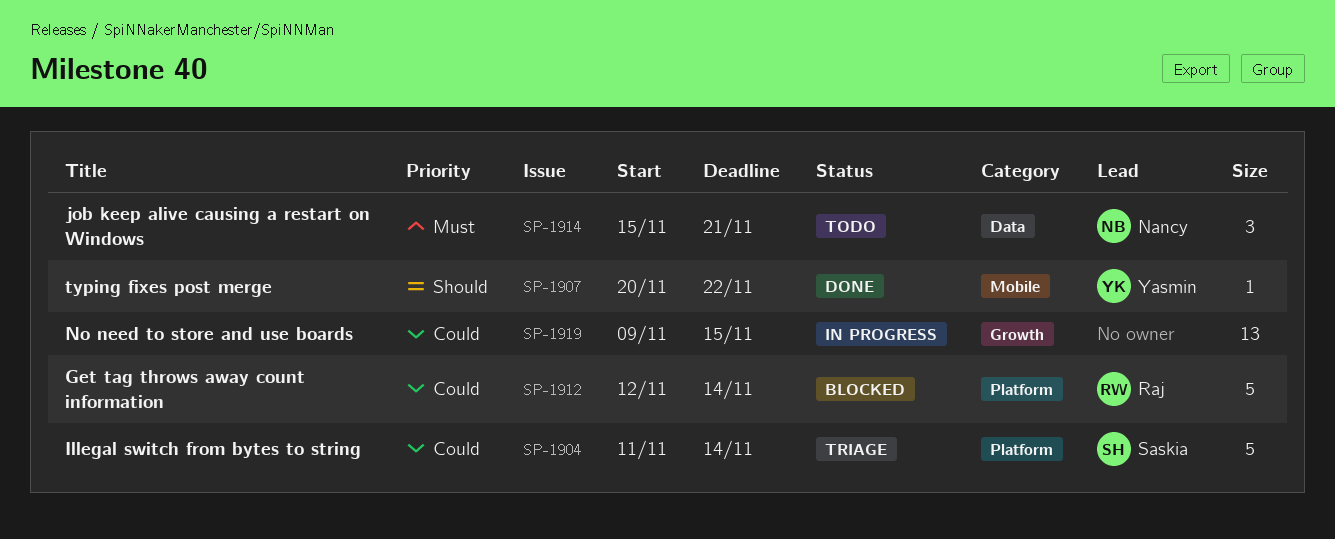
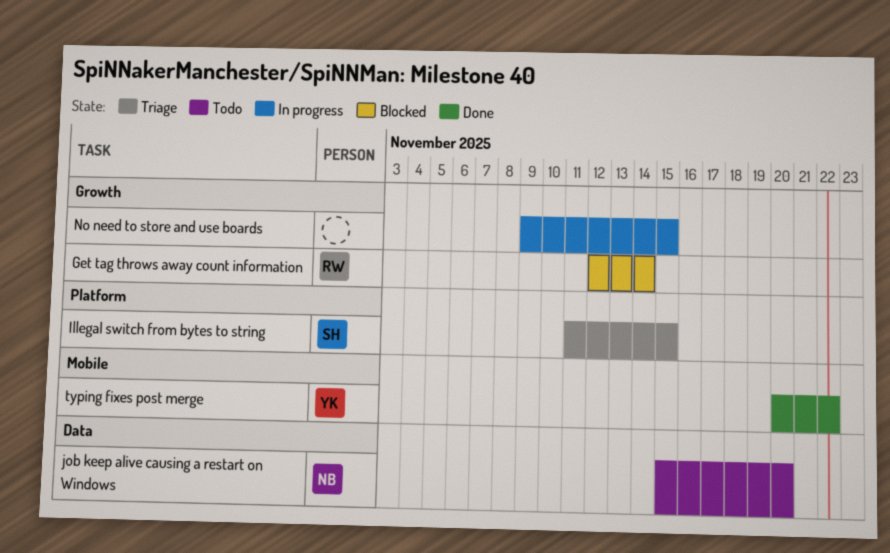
Get tag throws away count information, label: Platform -> Growth
Illegal switch from bytes to string, due: Nov 14 -> Nov 15
job keep alive causing a restart on Windows, due: Nov 21 -> Nov 20

